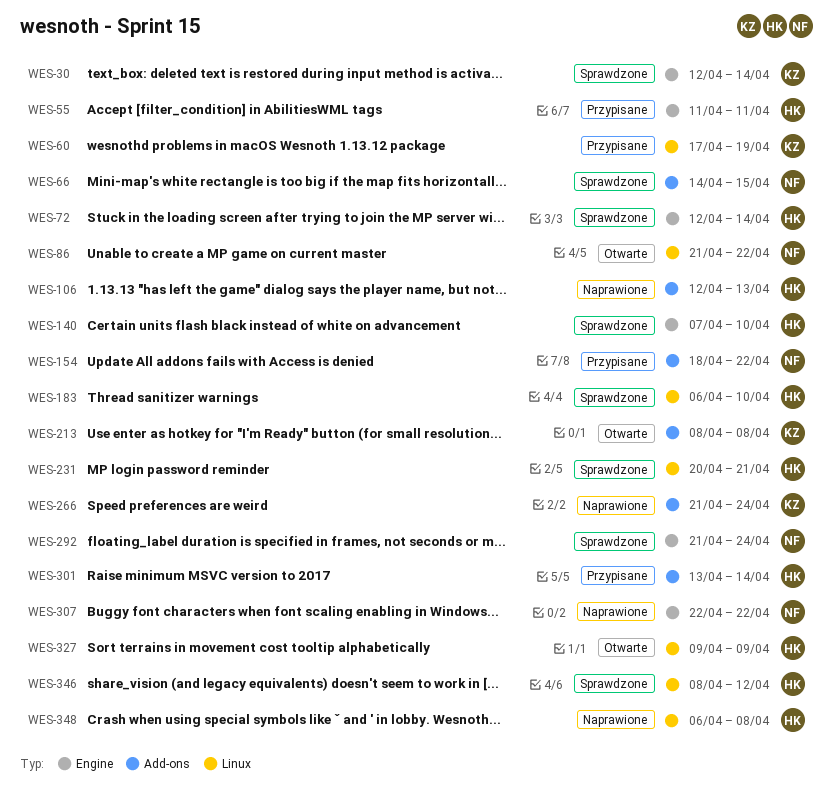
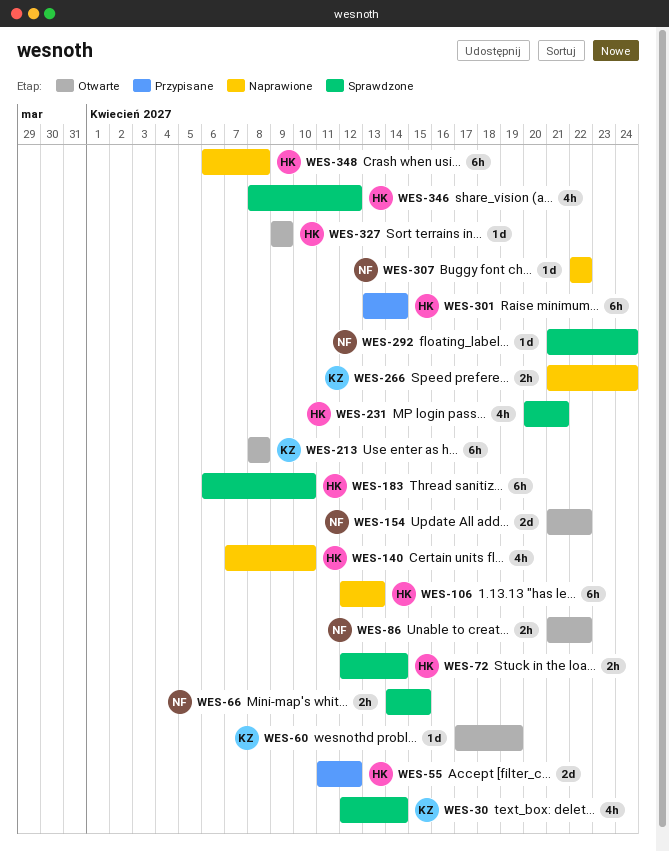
WES-55, due: Apr 11 -> Apr 12
WES-60, status: Przypisane -> Otwarte
WES-140, status: Sprawdzone -> Naprawione
WES-154, status: Przypisane -> Otwarte
WES-154, start: Apr 18 -> Apr 21

